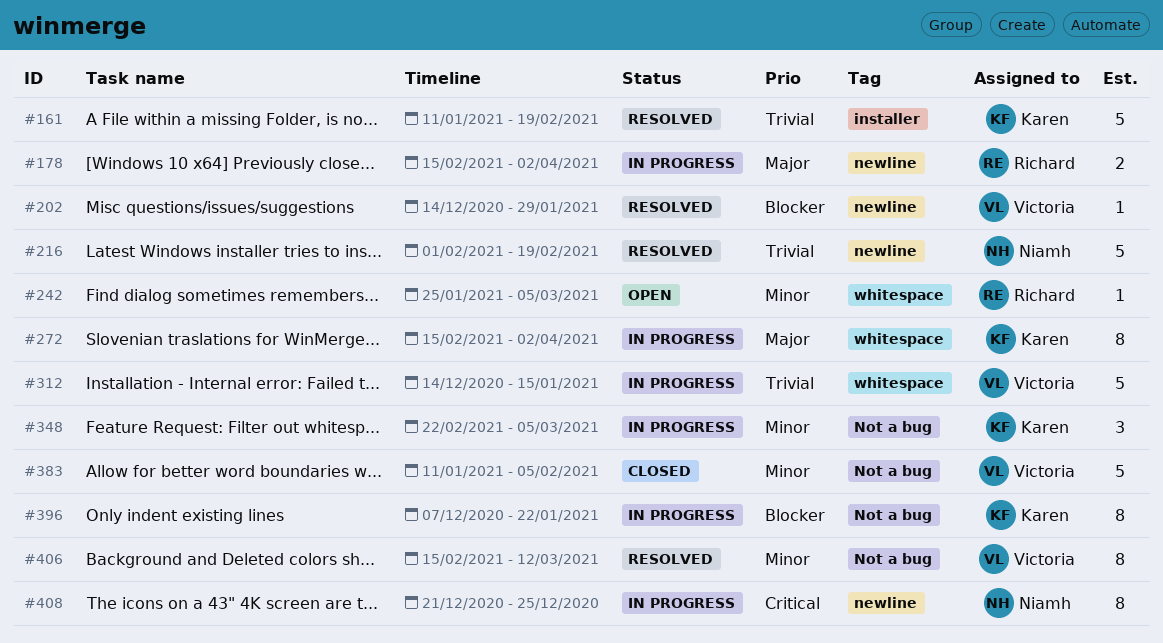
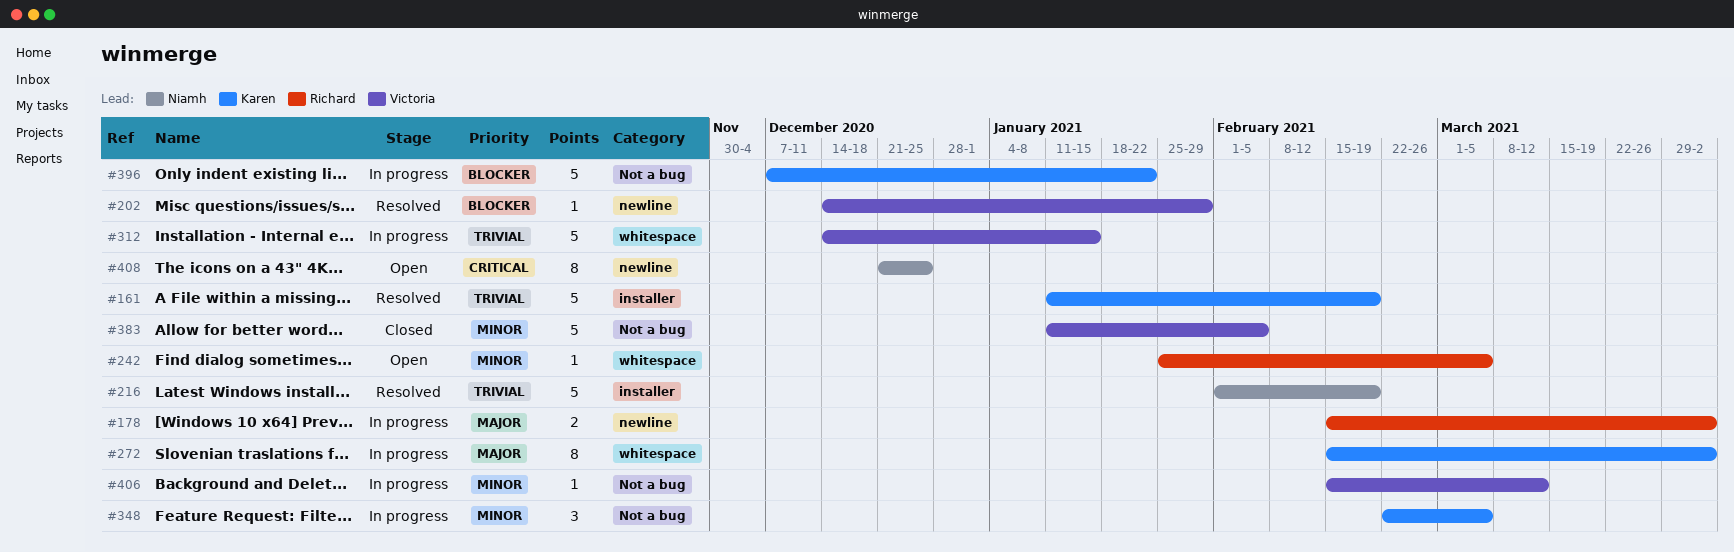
#216, label: newline -> installer
#396, estimate: 8 -> 5
#406, status: Resolved -> In progress
#406, estimate: 8 -> 1
#408, status: In progress -> Open

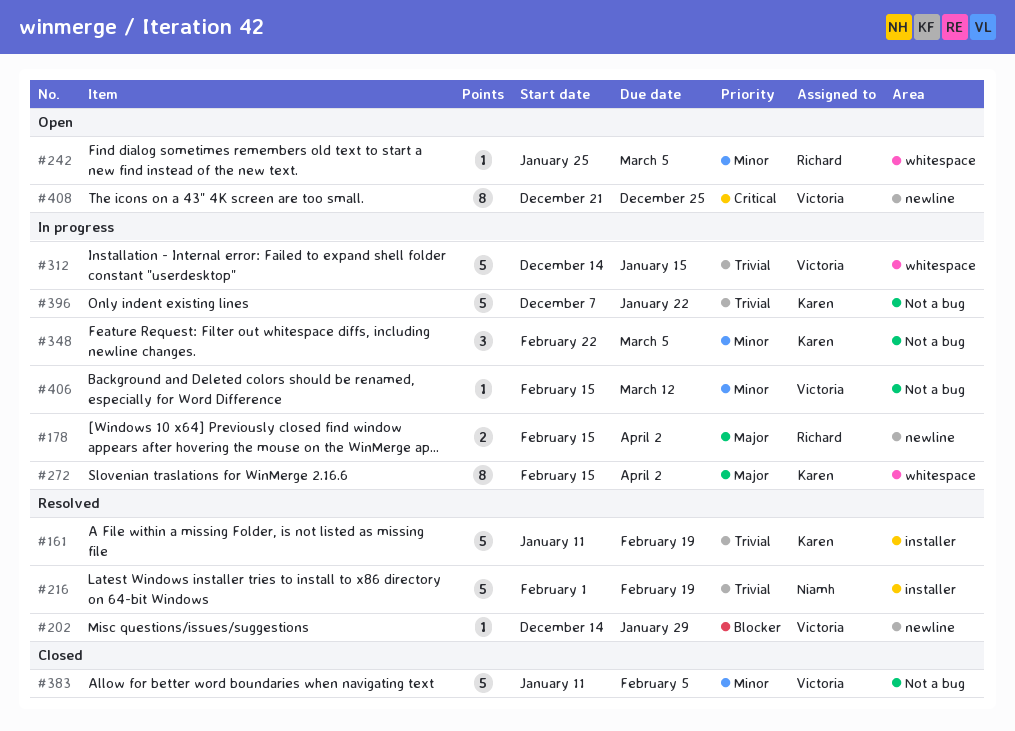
#396, priority: Blocker -> Trivial
#408, owner: Niamh -> Victoria

